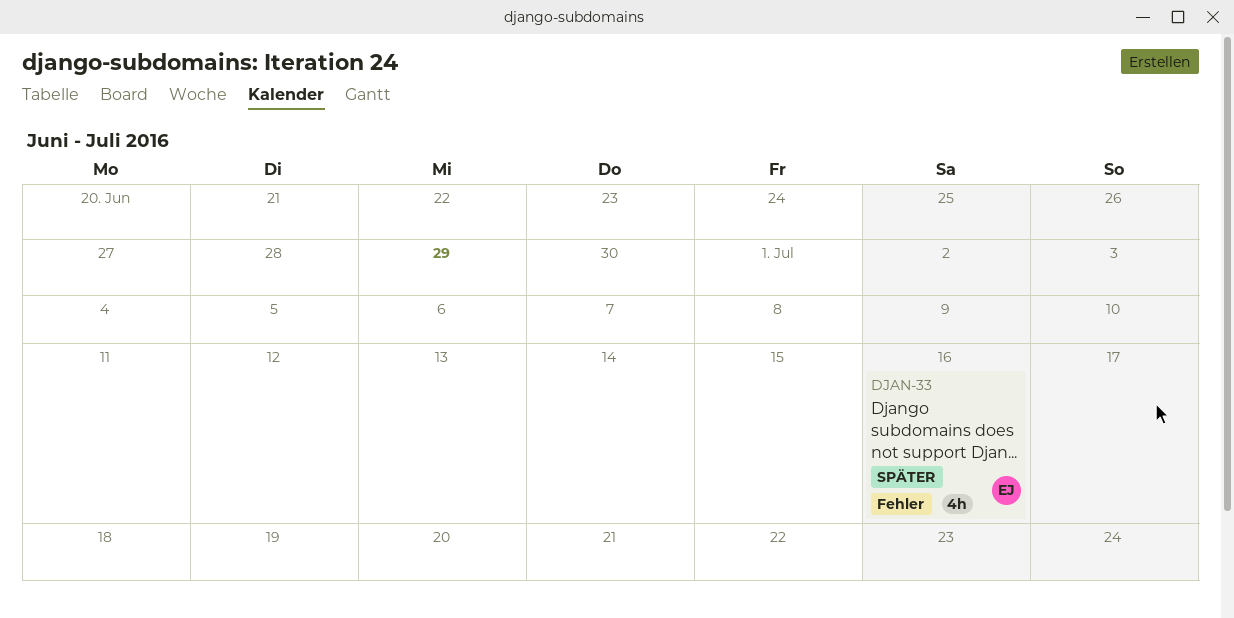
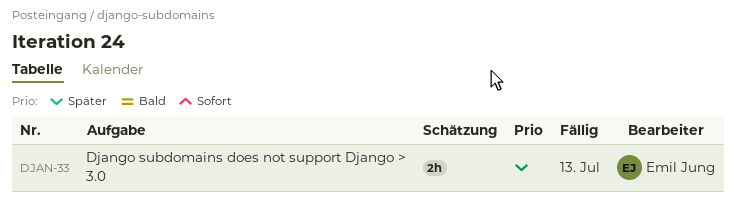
DJAN-33, estimate: 4h -> 2h
DJAN-33, due: Jul 16 -> Jul 13

